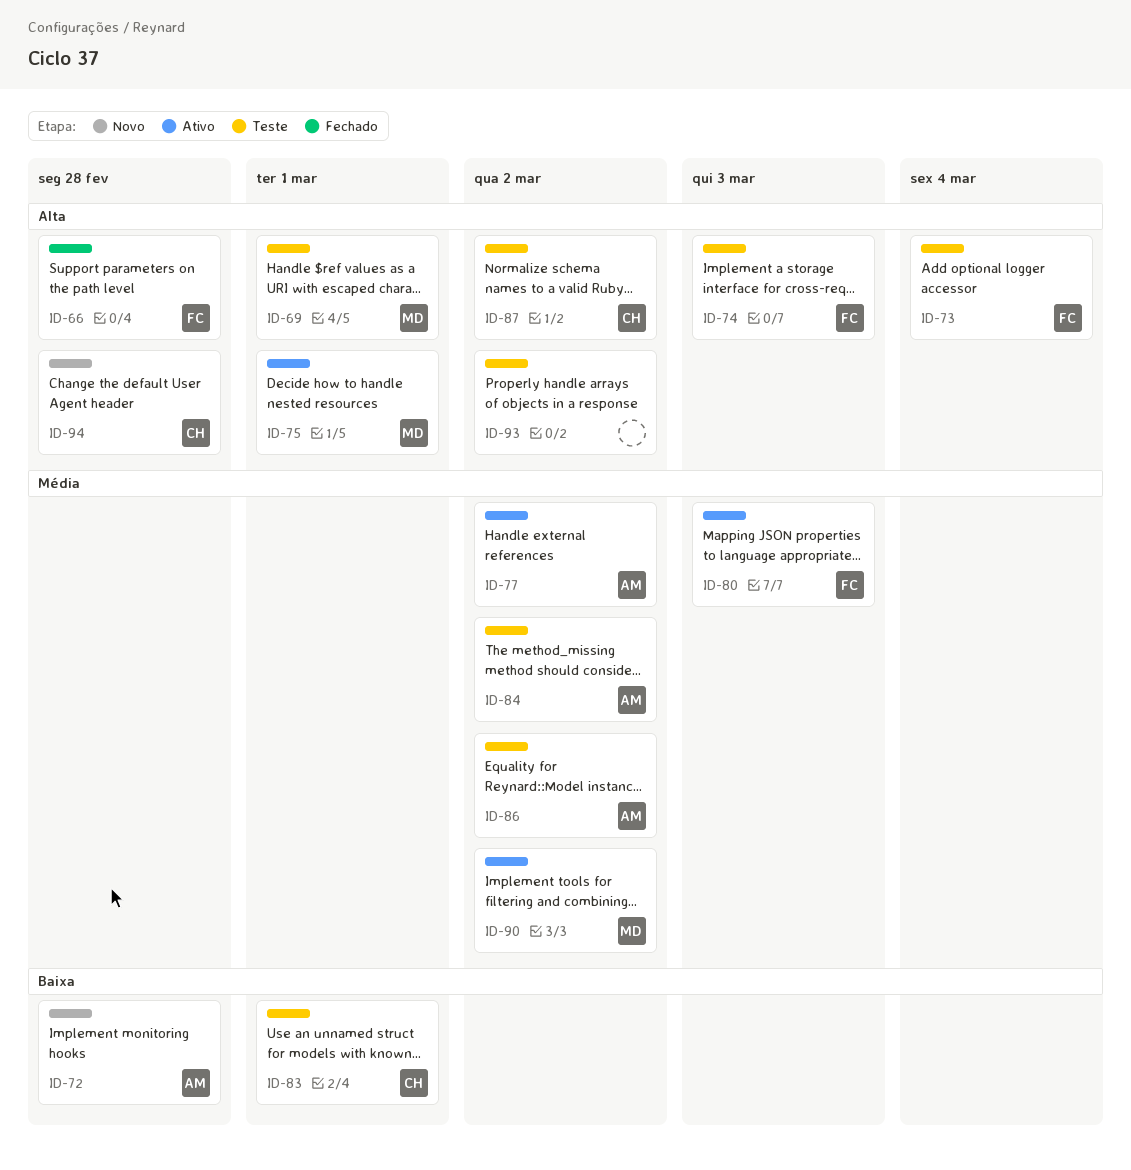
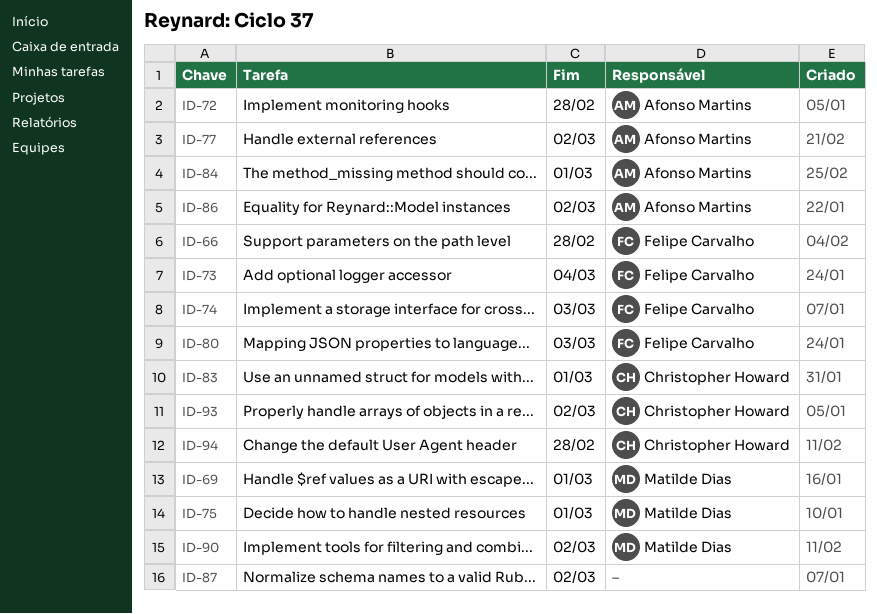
ID-84, due: Mar 2 -> Mar 1
ID-87, owner: Christopher Howard -> none
ID-93, owner: none -> Christopher Howard

